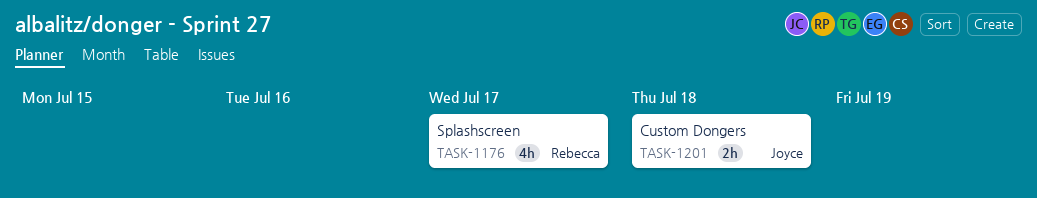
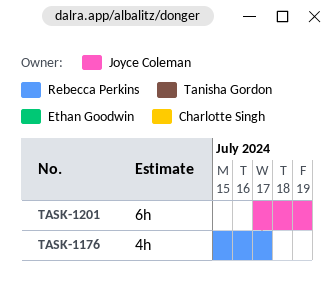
TASK-1201, estimate: 2h -> 6h
TASK-1201, due: Jul 18 -> Jul 19

